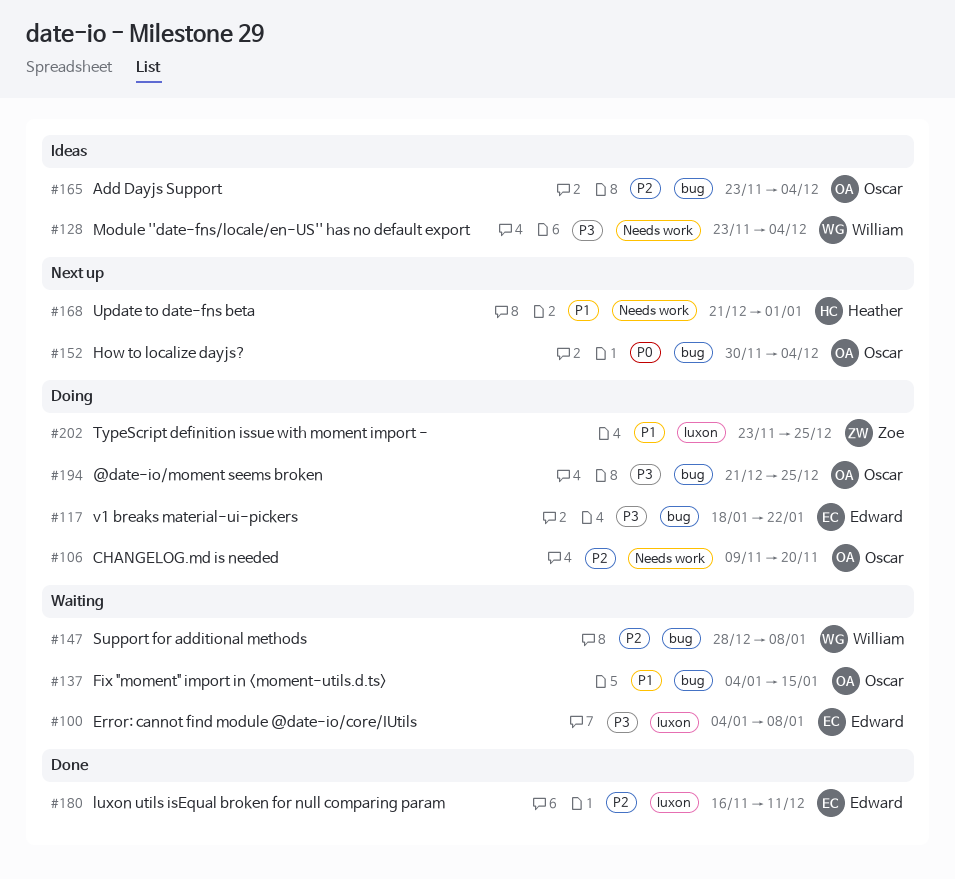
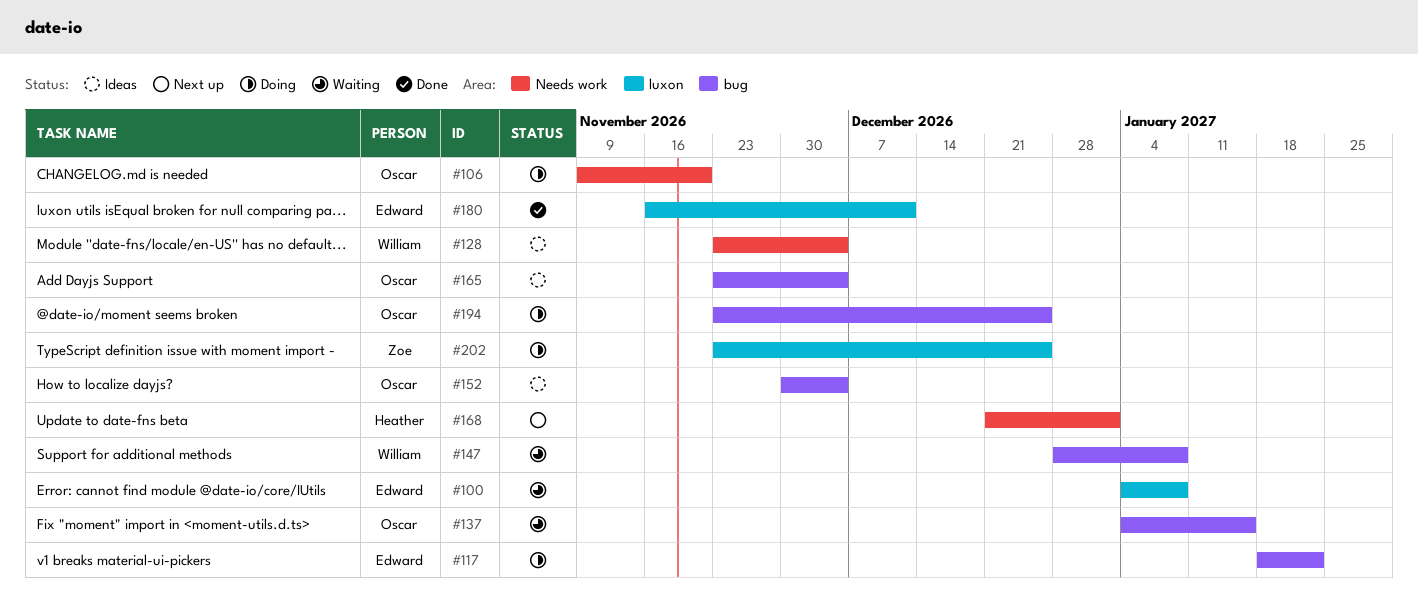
#152, status: Next up -> Ideas
#194, start: Dec 21 -> Nov 23

